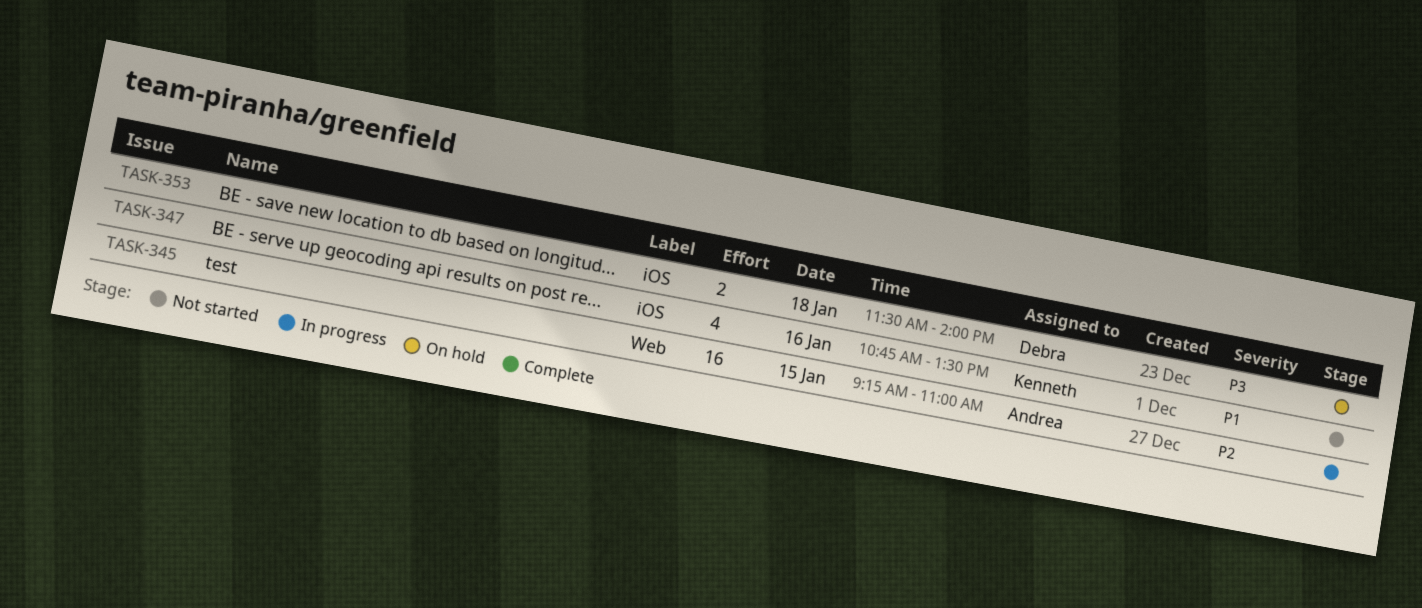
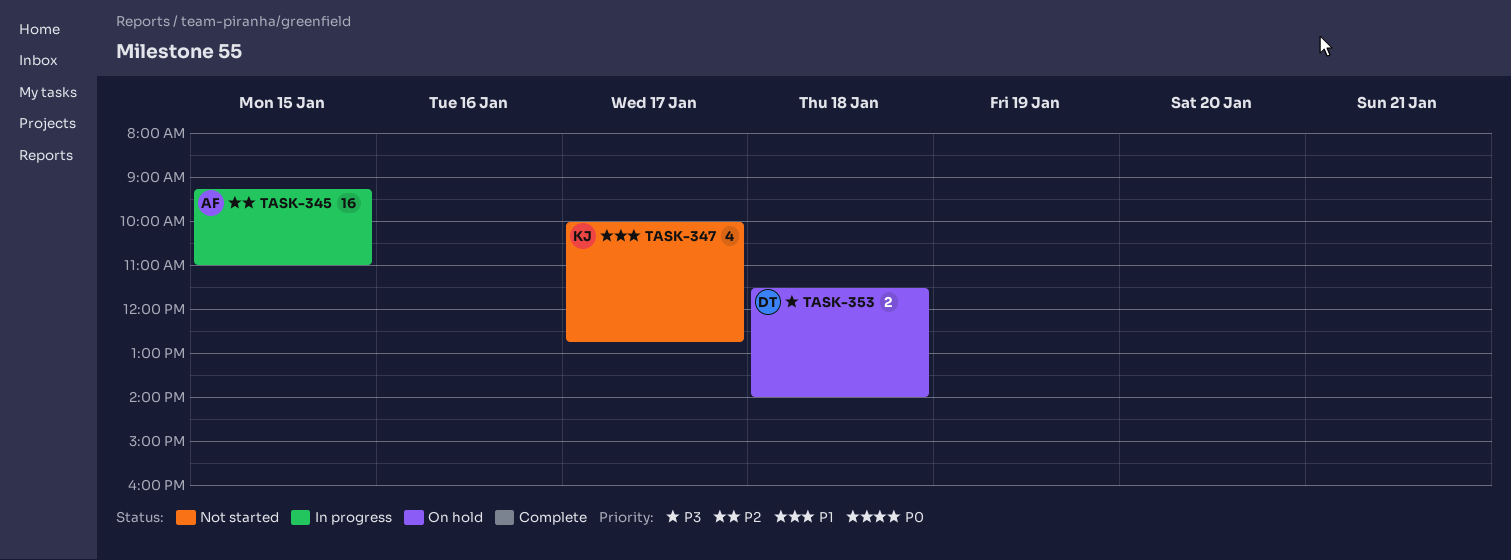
TASK-347, day: Jan 16 -> Jan 17
TASK-347, begins: 10:45 -> 10:00
TASK-347, ends: 13:30 -> 12:45

